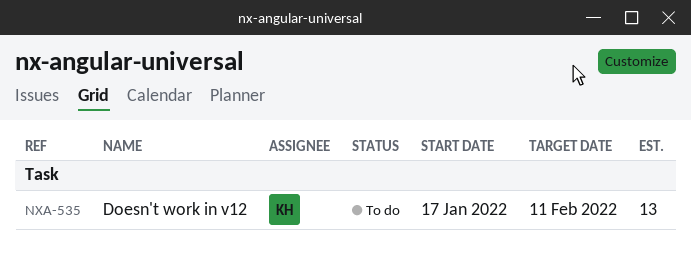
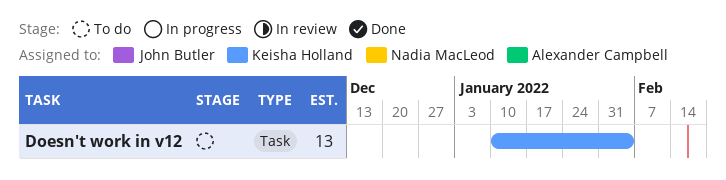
Doesn't work in v12, start: Jan 17 -> Jan 10
Doesn't work in v12, due: Feb 11 -> Feb 4

